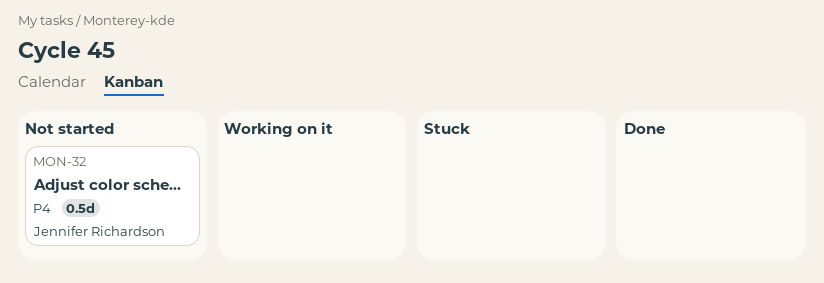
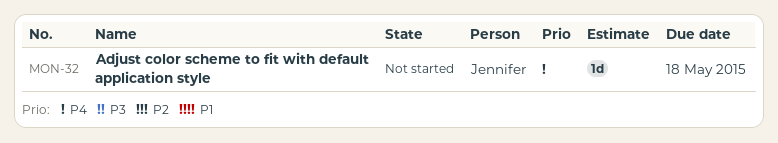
MON-32, estimate: 0.5d -> 1d

